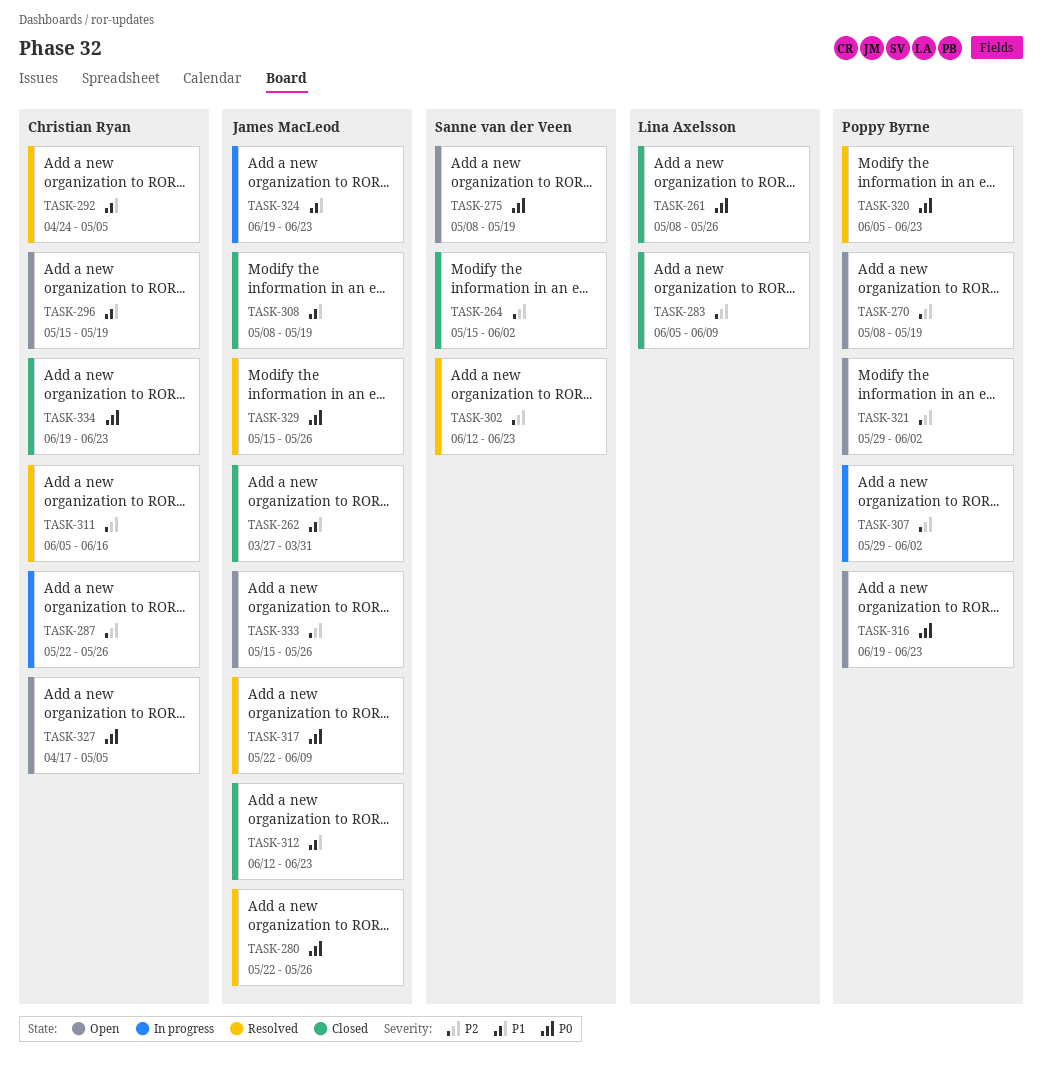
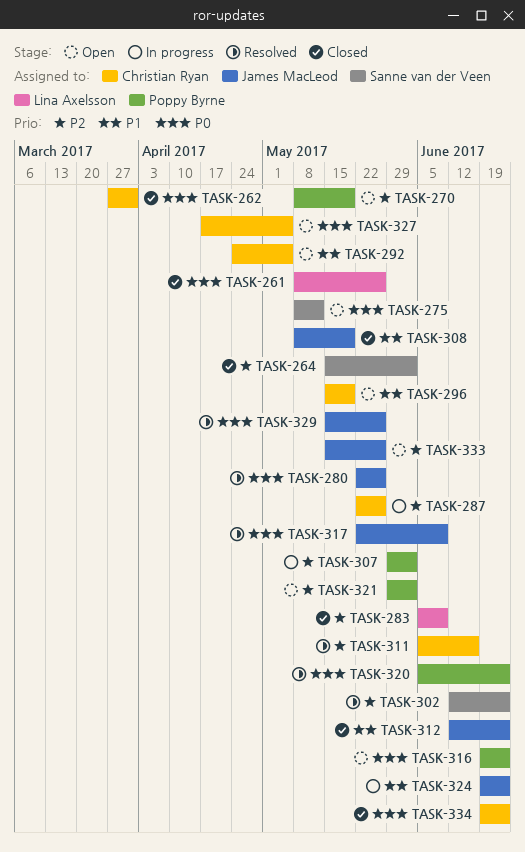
TASK-262, owner: James MacLeod -> Christian Ryan
TASK-262, priority: P1 -> P0
TASK-275, due: May 19 -> May 12
TASK-292, status: Resolved -> Open

